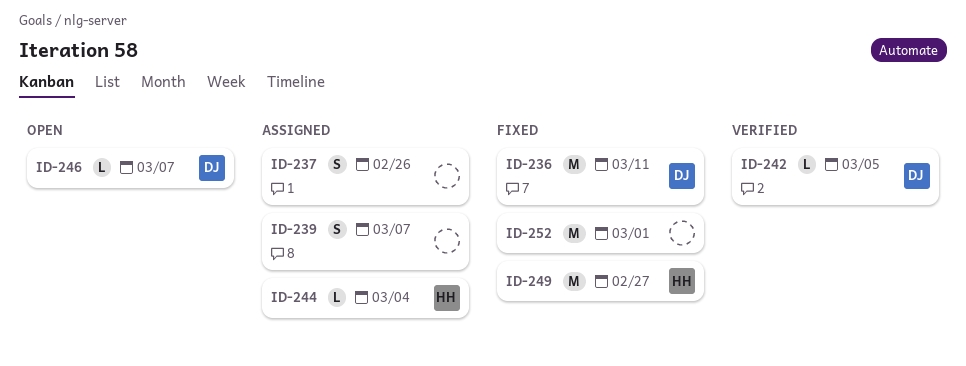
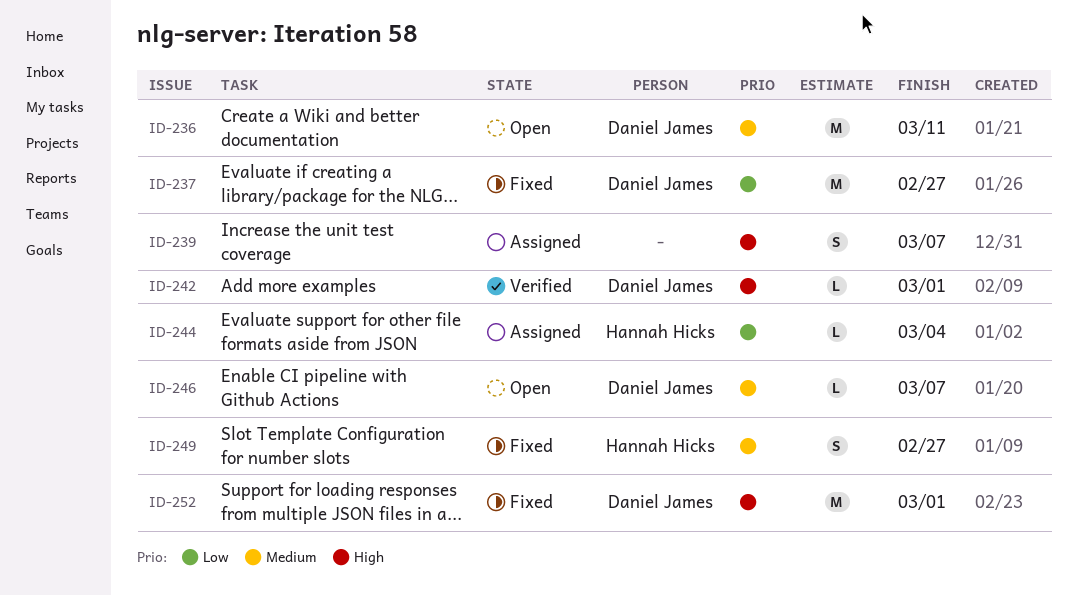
ID-236, status: Fixed -> Open
ID-237, status: Assigned -> Fixed
ID-237, owner: none -> Daniel James
ID-237, estimate: S -> M
ID-237, due: Feb 26 -> Feb 27
ID-242, due: Mar 5 -> Mar 1
ID-249, estimate: M -> S
ID-252, owner: none -> Daniel James

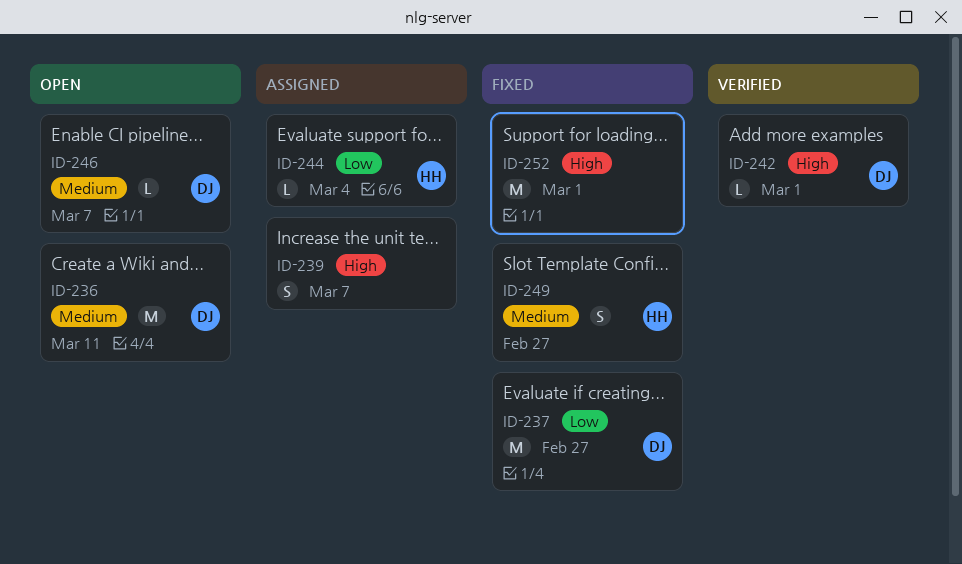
ID-252, owner: Daniel James -> none

